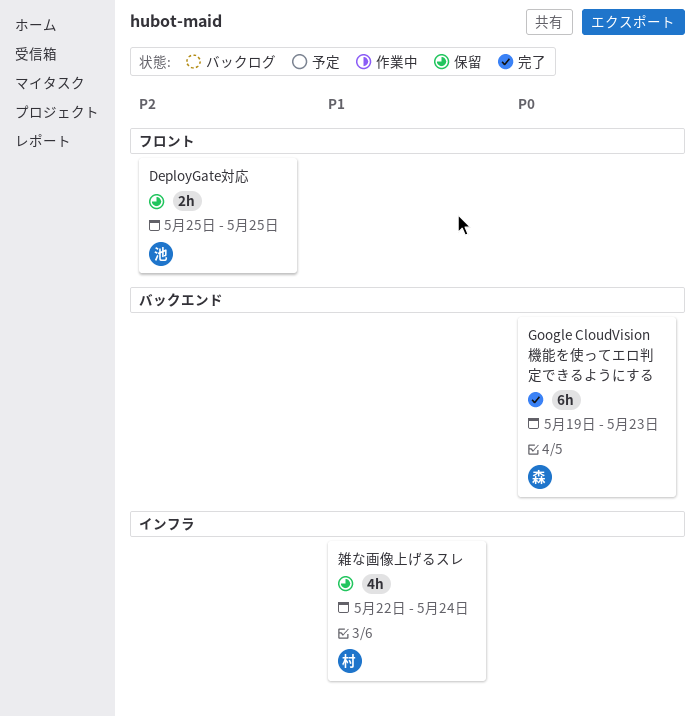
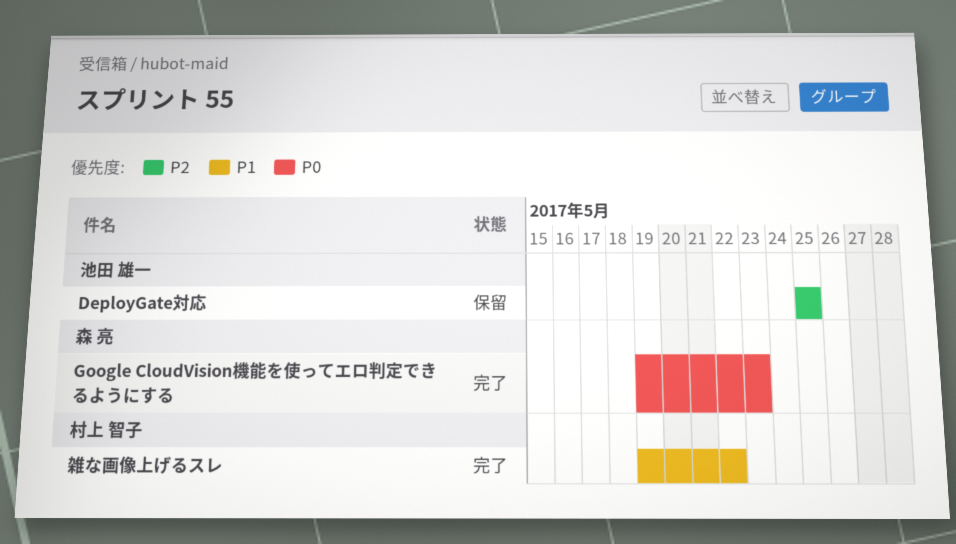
雑な画像上げるスレ, status: 保留 -> 完了
雑な画像上げるスレ, start: May 22 -> May 19
雑な画像上げるスレ, due: May 24 -> May 22

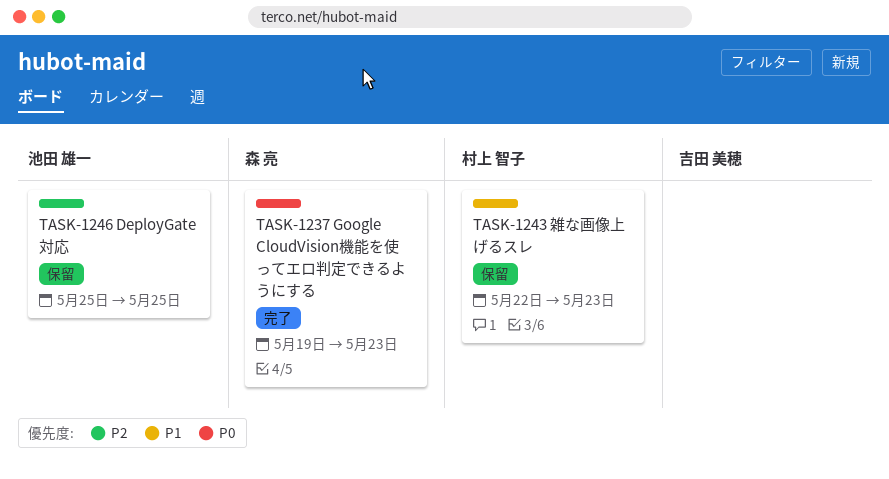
雑な画像上げるスレ, status: 完了 -> 保留
雑な画像上げるスレ, start: May 19 -> May 22
雑な画像上げるスレ, due: May 22 -> May 23

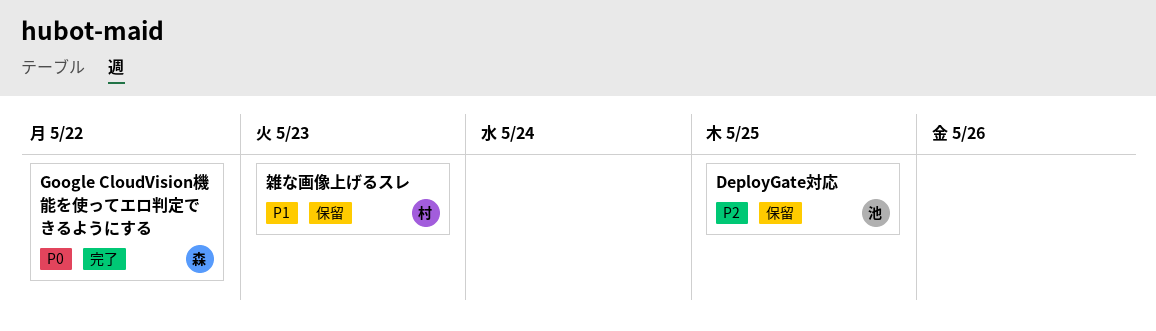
Google CloudVision機能を使ってエロ判定できるようにする, due: May 23 -> May 22

